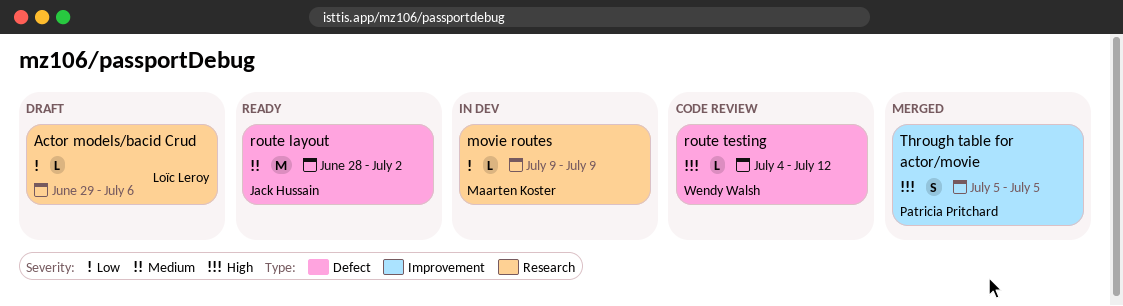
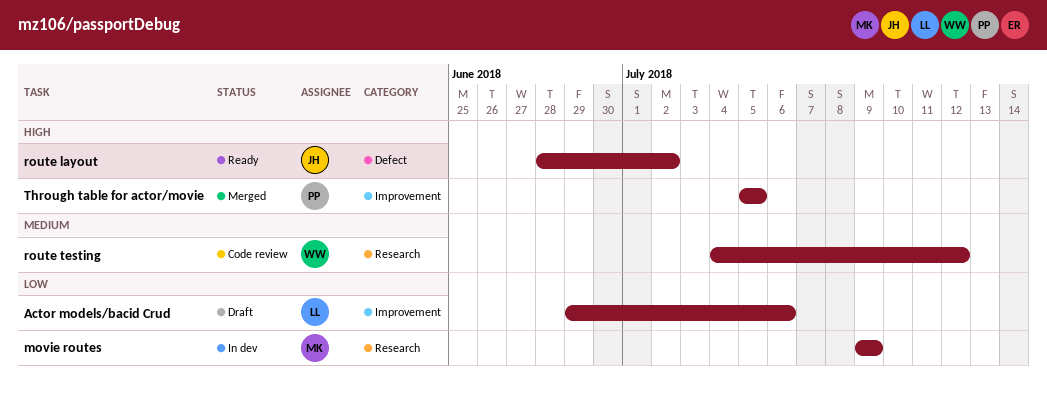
Actor models/bacid Crud, label: Research -> Improvement
route layout, priority: Medium -> High
route testing, priority: High -> Medium
route testing, label: Defect -> Research

